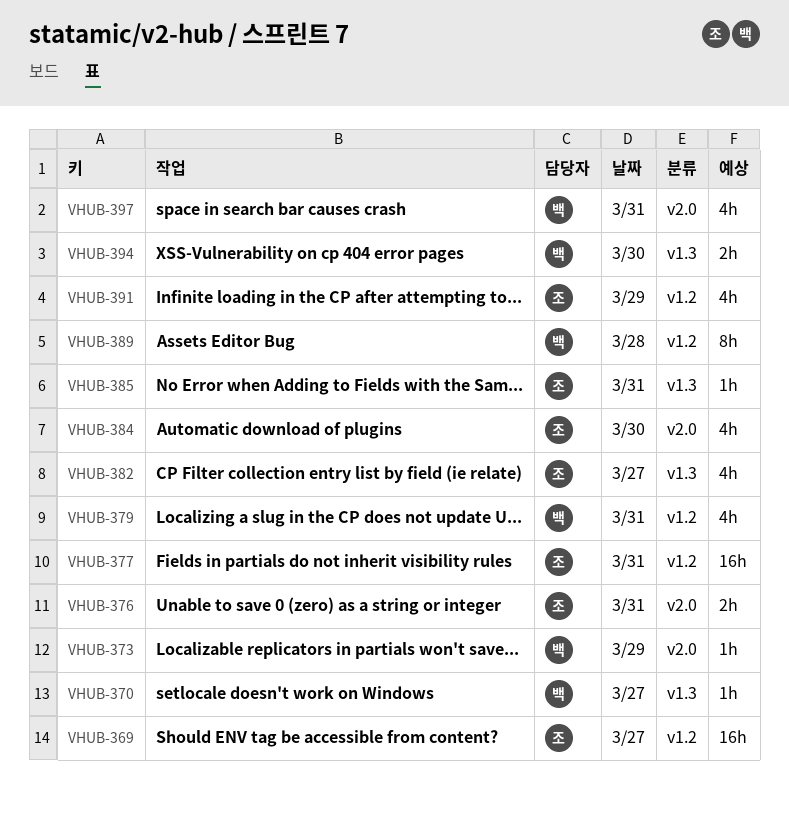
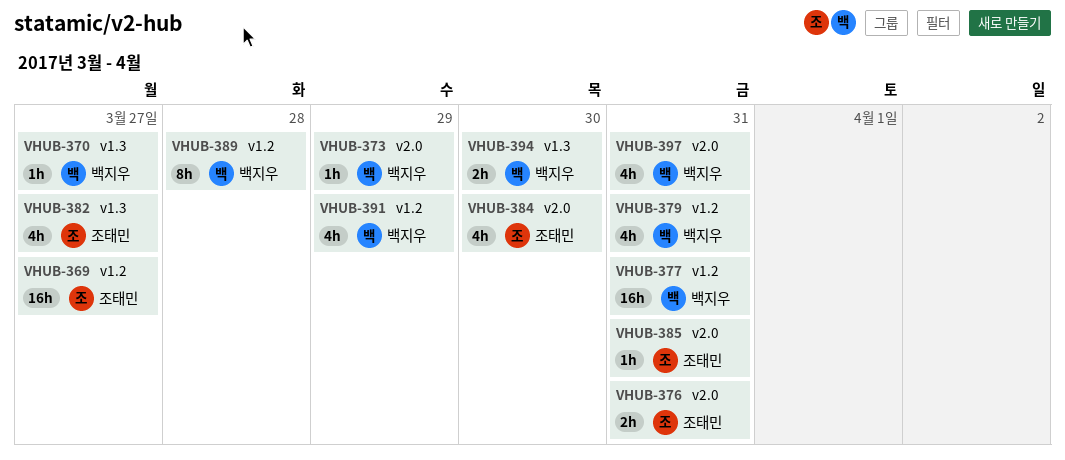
VHUB-377, owner: 조태민 -> 백지우
VHUB-385, label: v1.3 -> v2.0
VHUB-391, owner: 조태민 -> 백지우

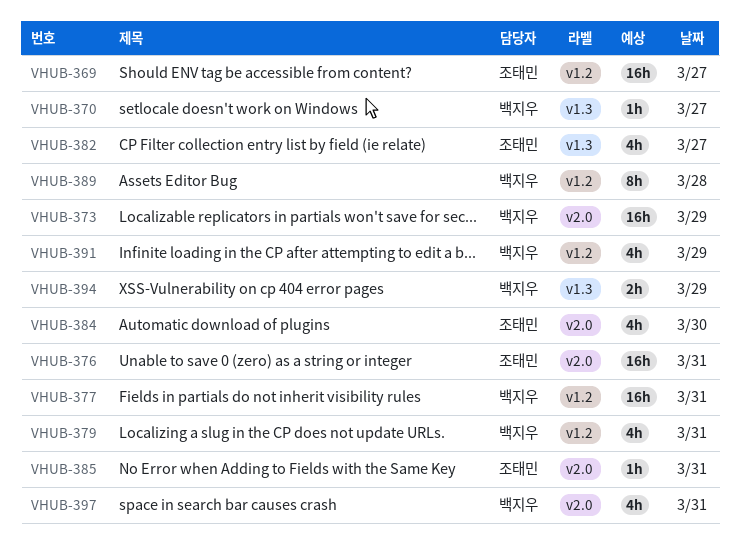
VHUB-373, estimate: 1h -> 16h
VHUB-376, estimate: 2h -> 16h
VHUB-394, day: Mar 30 -> Mar 29

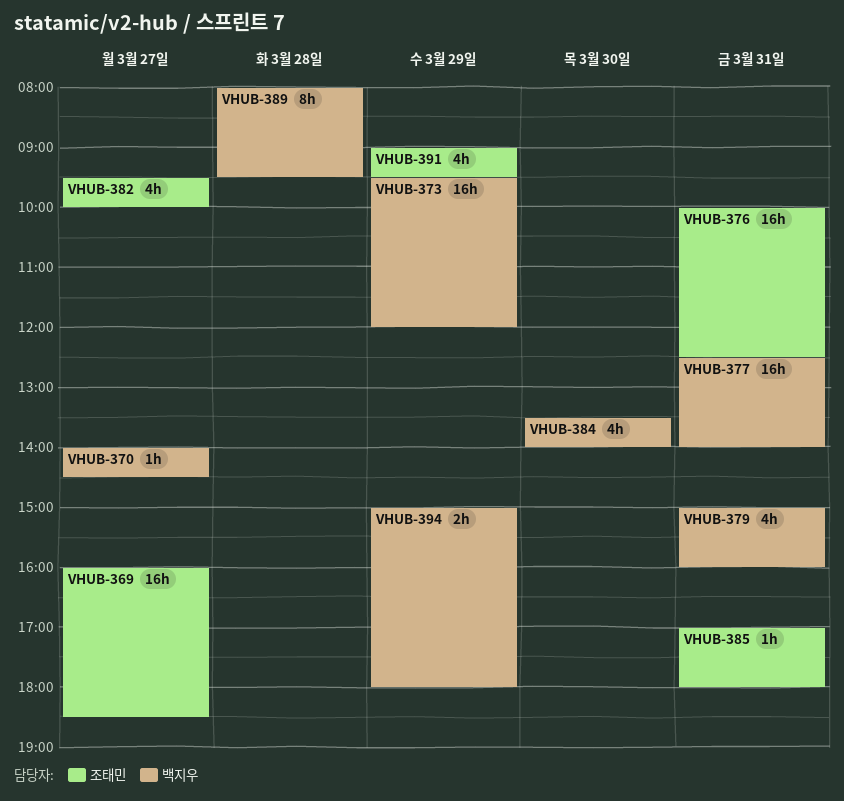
VHUB-384, owner: 조태민 -> 백지우
VHUB-391, owner: 백지우 -> 조태민
VHUB-397: present -> none

